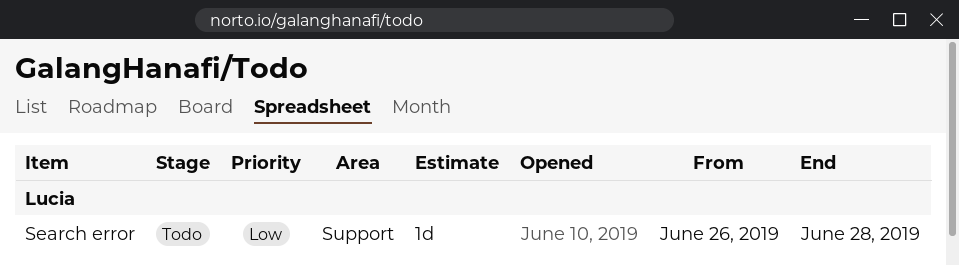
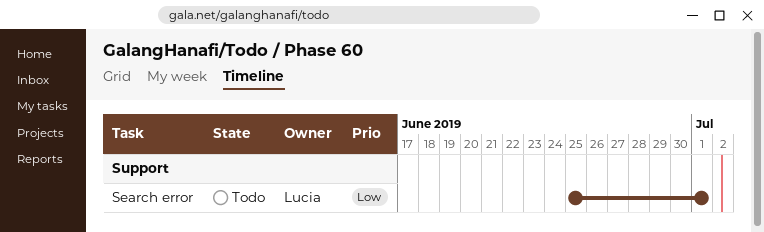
Search error, start: Jun 26 -> Jun 25
Search error, due: Jun 28 -> Jul 1

